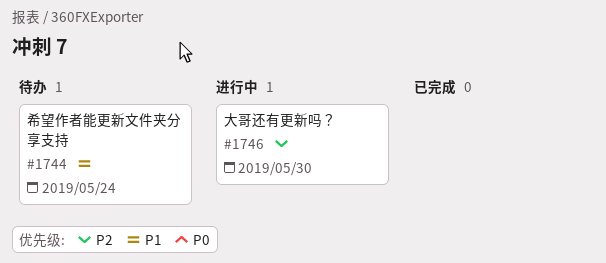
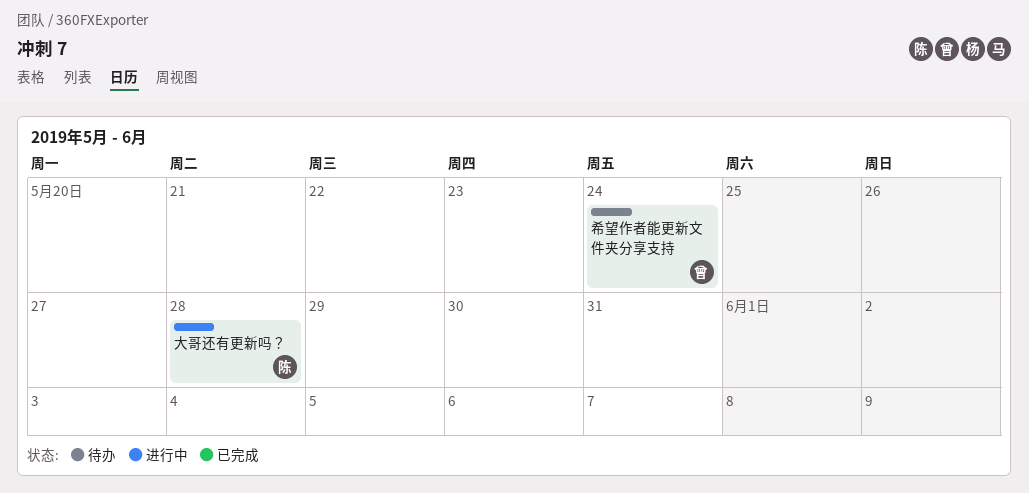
大哥还有更新吗？, due: May 30 -> May 28

